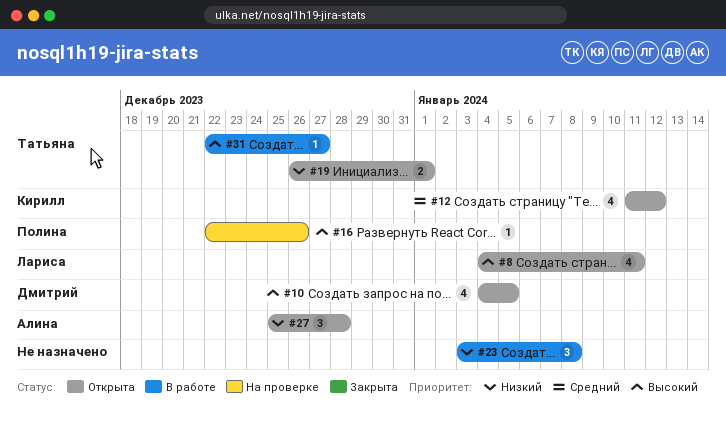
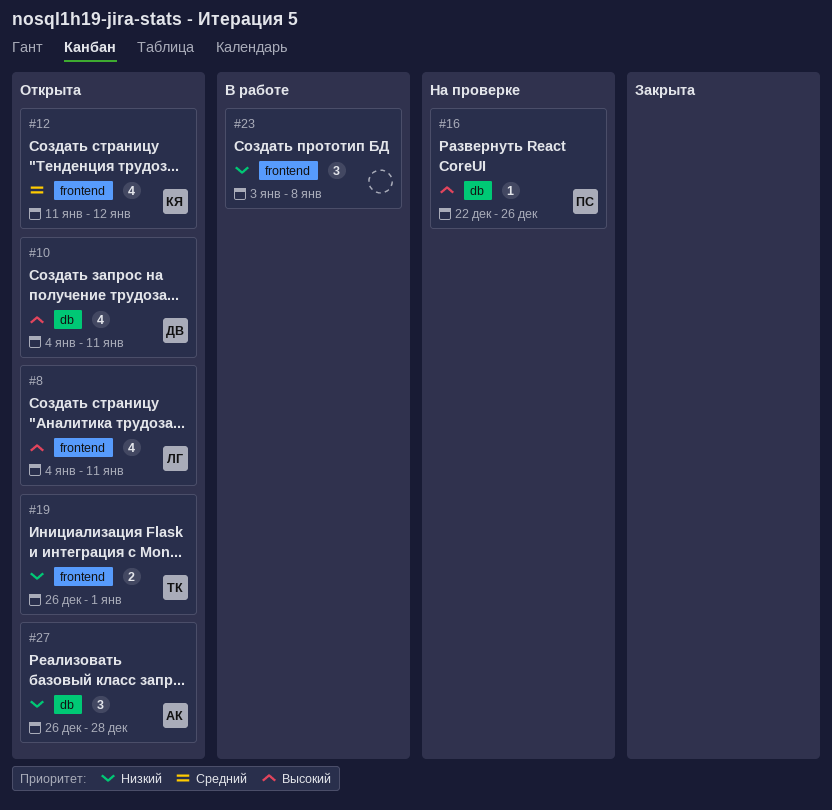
#10, due: Jan 5 -> Jan 11
#27, start: Dec 25 -> Dec 26
#31: present -> none

